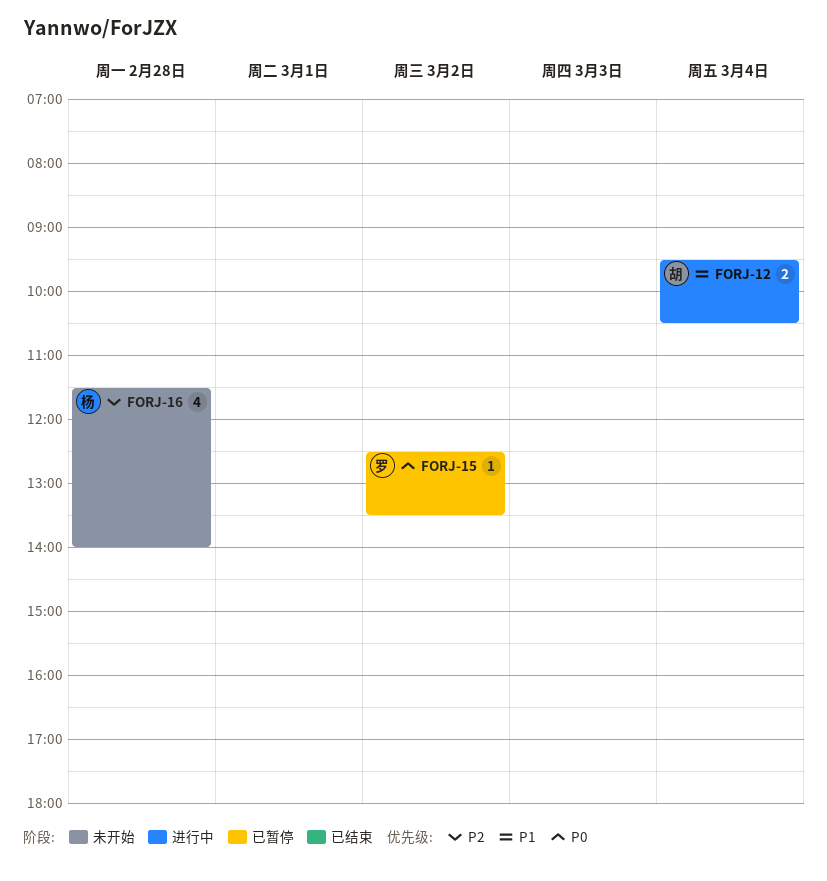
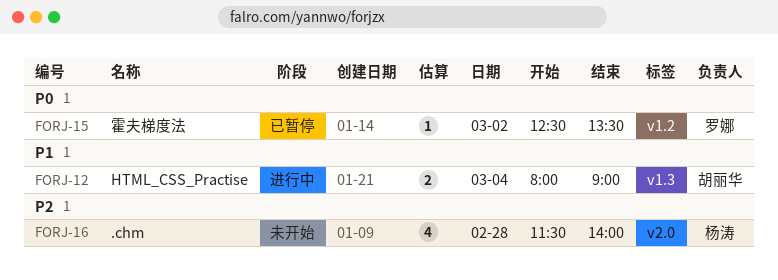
FORJ-12, begins: 09:30 -> 08:00
FORJ-12, ends: 10:30 -> 09:00

